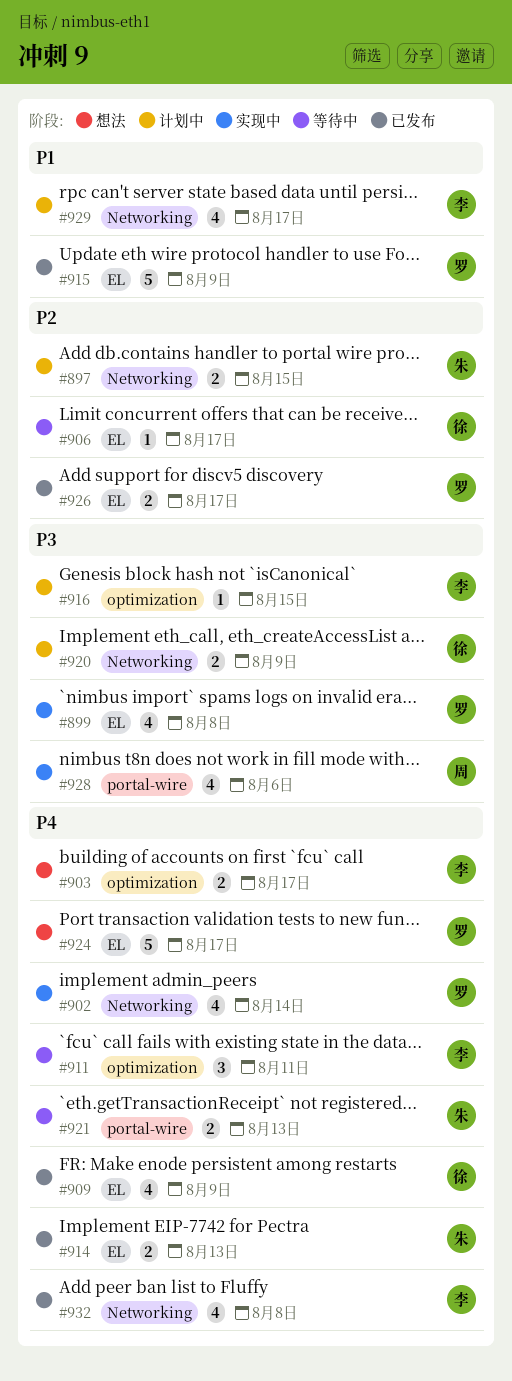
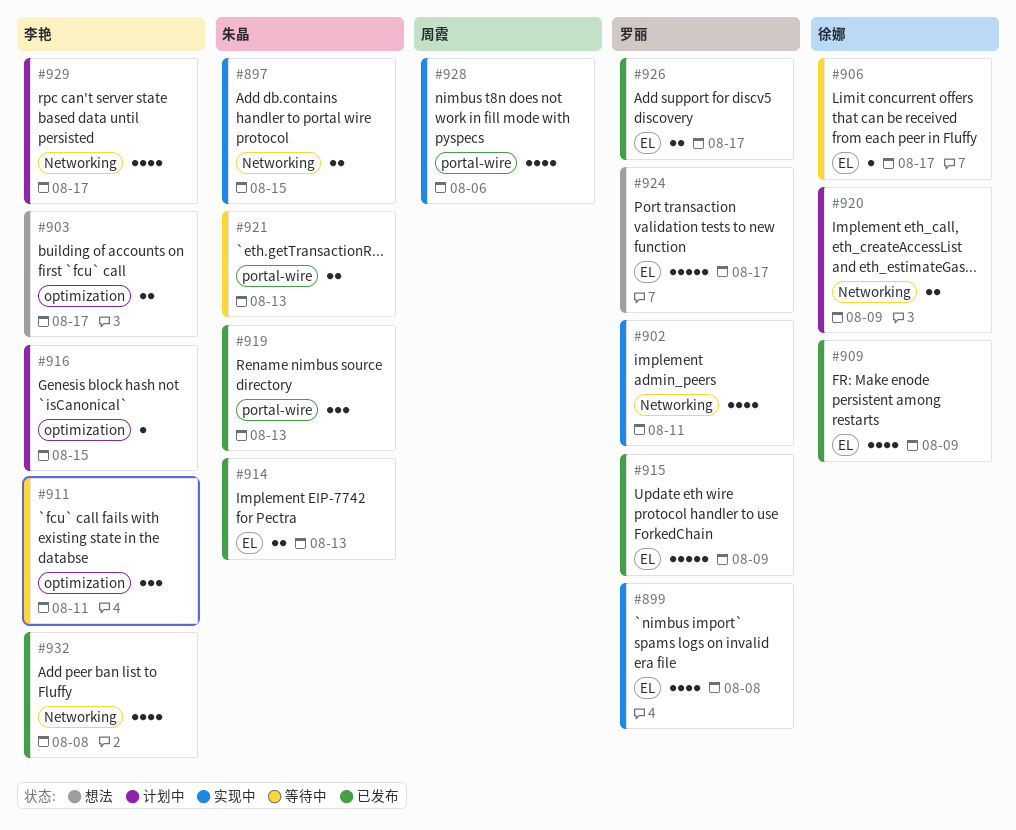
#897, status: 计划中 -> 实现中
#902, due: Aug 14 -> Aug 11
#919: none -> present

